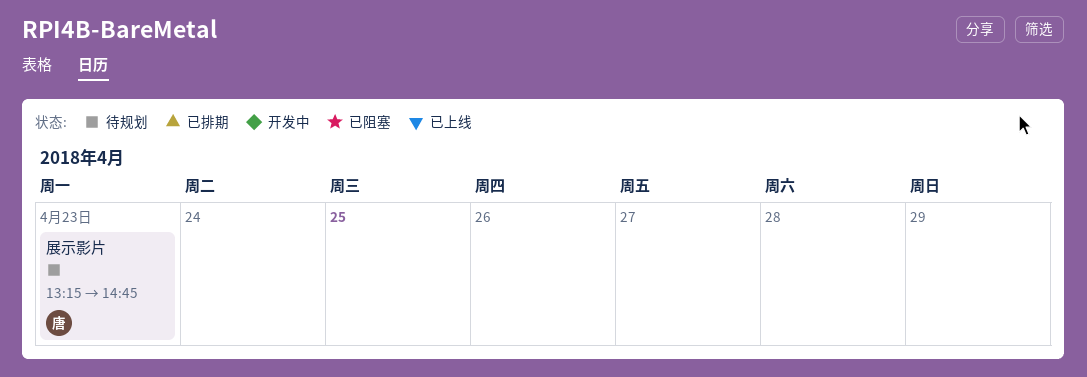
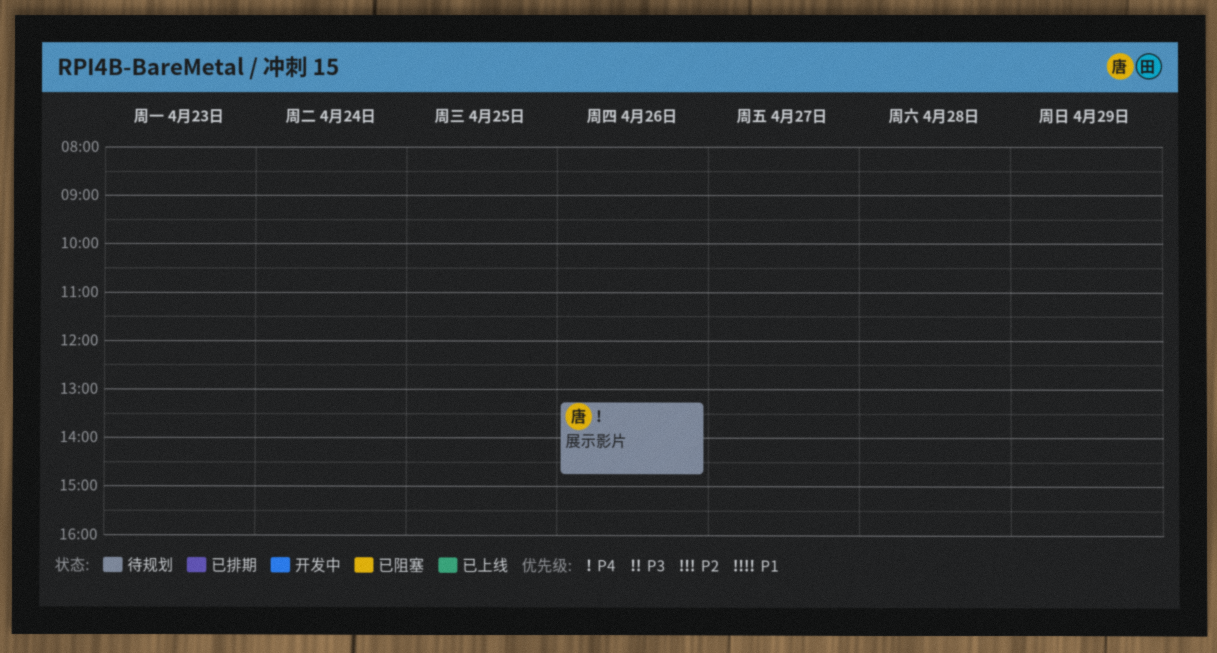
展示影片, day: Apr 23 -> Apr 26

